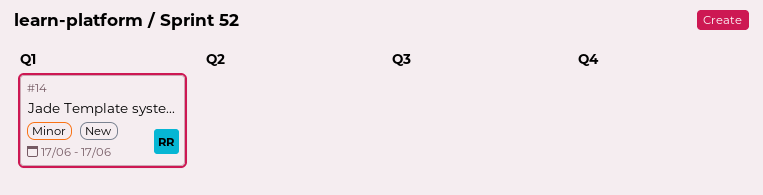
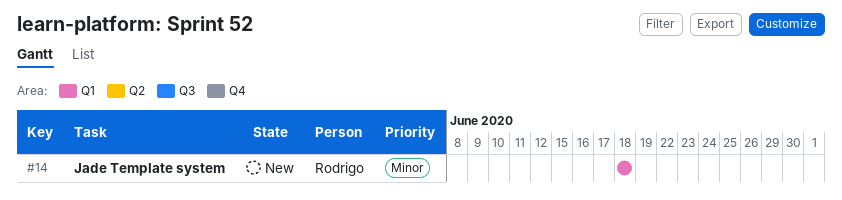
#14, start: Jun 17 -> Jun 18
#14, due: Jun 17 -> Jun 18

